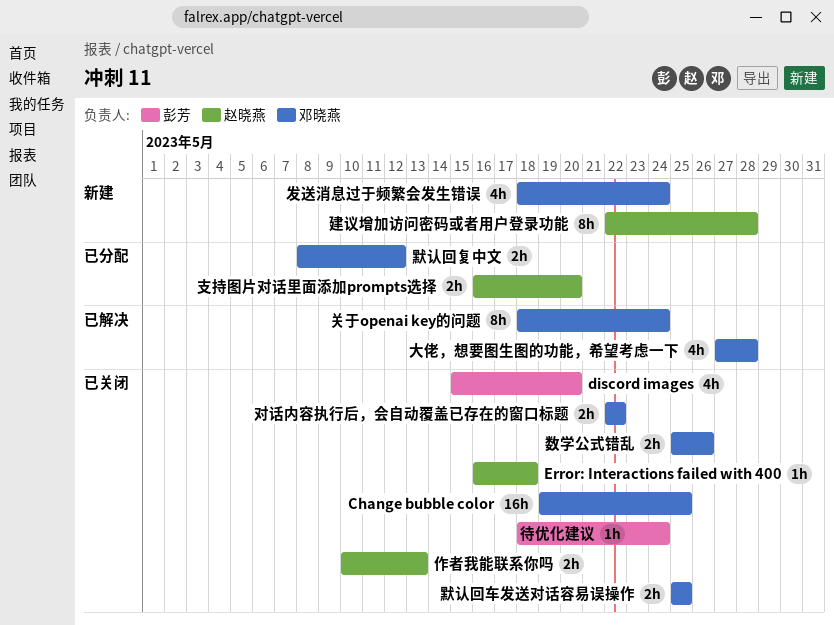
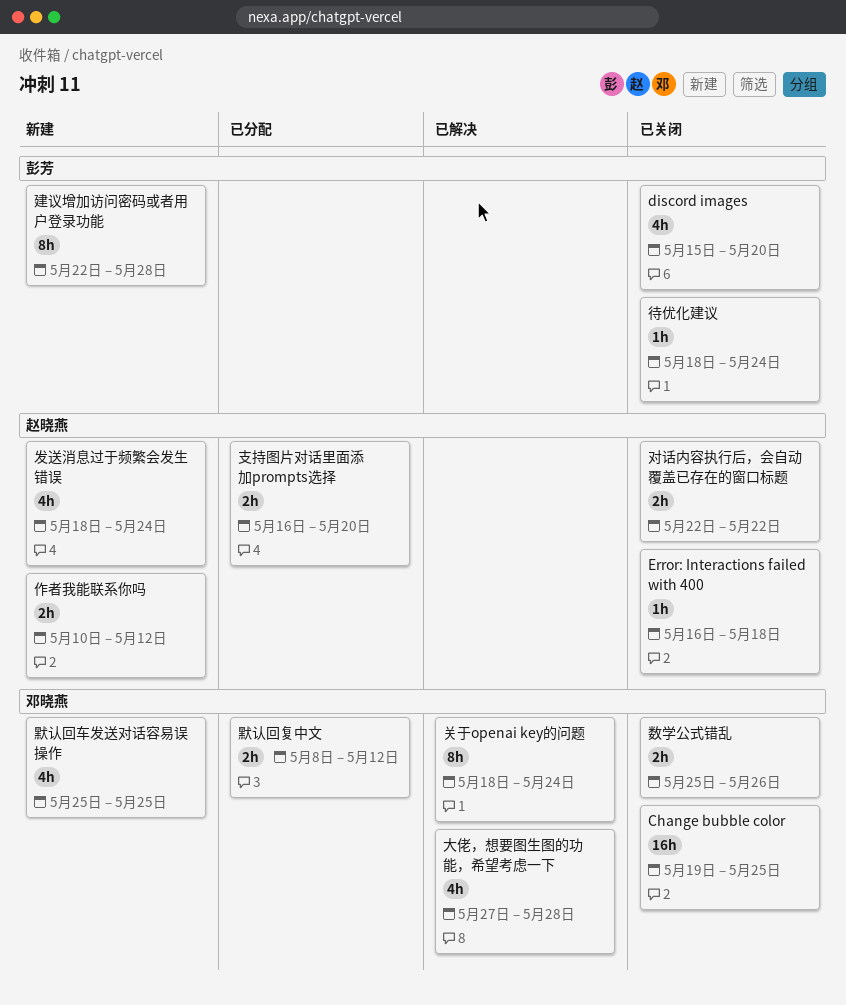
作者我能联系你吗, status: 已关闭 -> 新建
作者我能联系你吗, due: May 13 -> May 12
发送消息过于频繁会发生错误, owner: 邓晓燕 -> 赵晓燕
对话内容执行后，会自动覆盖已存在的窗口标题, owner: 邓晓燕 -> 赵晓燕
建议增加访问密码或者用户登录功能, owner: 赵晓燕 -> 彭芳
默认回车发送对话容易误操作, status: 已关闭 -> 新建
默认回车发送对话容易误操作, estimate: 2h -> 4h

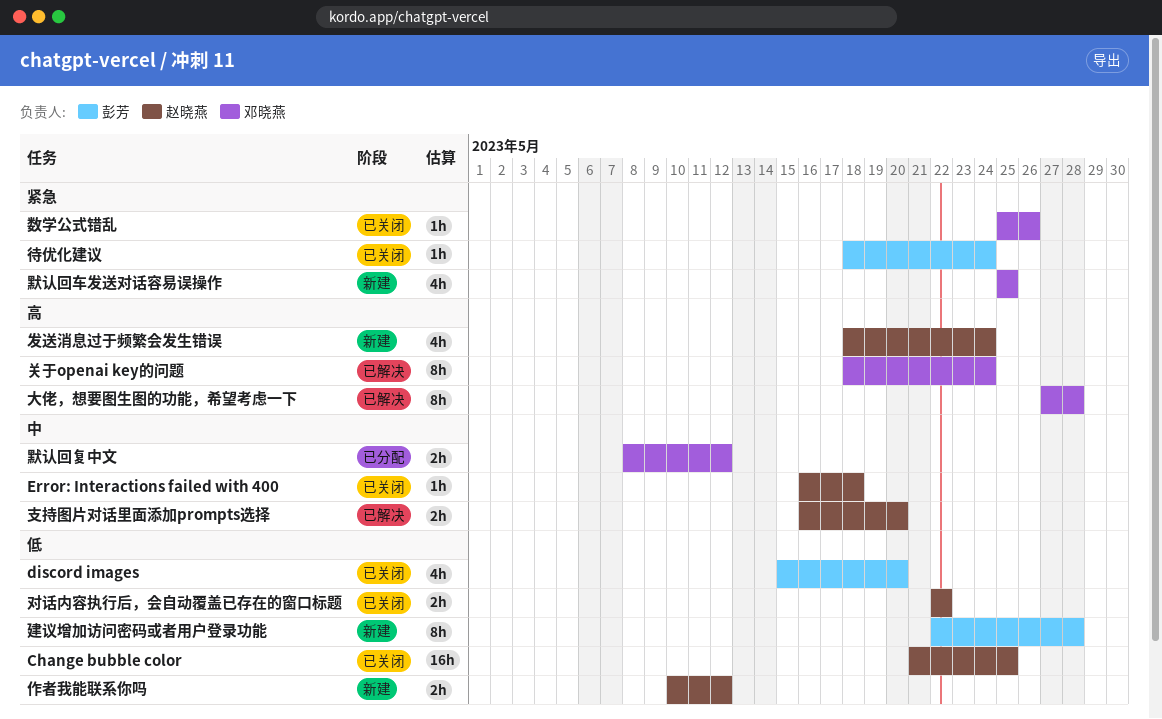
Change bubble color, owner: 邓晓燕 -> 赵晓燕
Change bubble color, start: May 19 -> May 21
大佬，想要图生图的功能，希望考虑一下, estimate: 4h -> 8h
支持图片对话里面添加prompts选择, status: 已分配 -> 已解决
数学公式错乱, estimate: 2h -> 1h

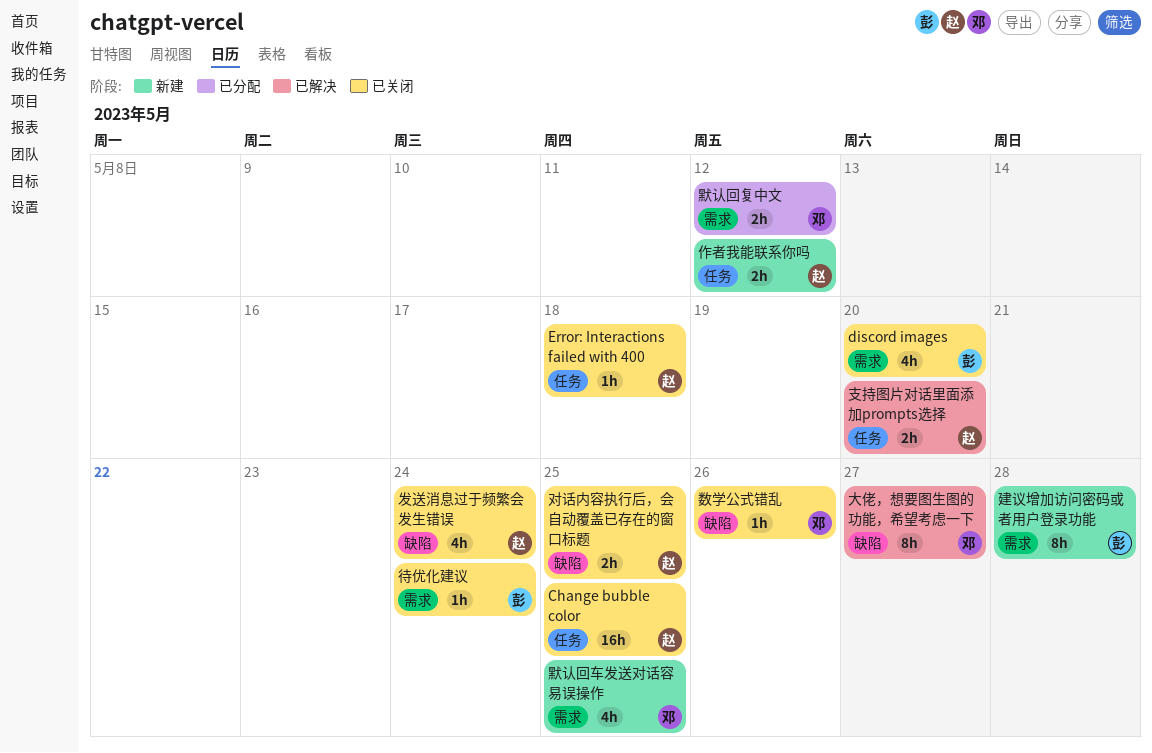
关于openai key的问题: present -> none
发送消息过于频繁会发生错误, status: 新建 -> 已关闭
大佬，想要图生图的功能，希望考虑一下, due: May 28 -> May 27
对话内容执行后，会自动覆盖已存在的窗口标题, due: May 22 -> May 25

